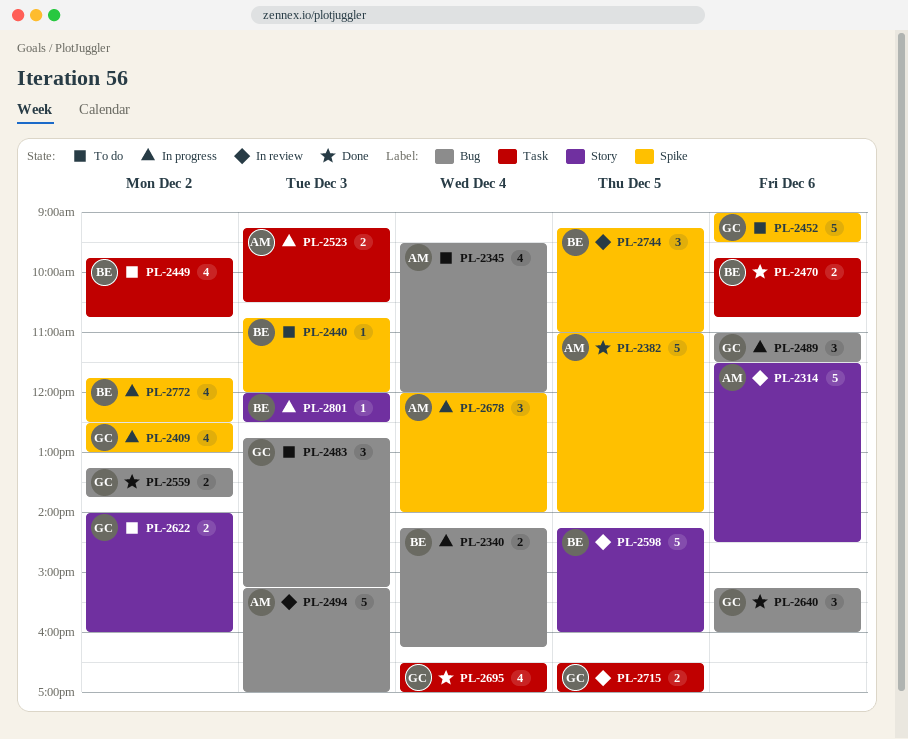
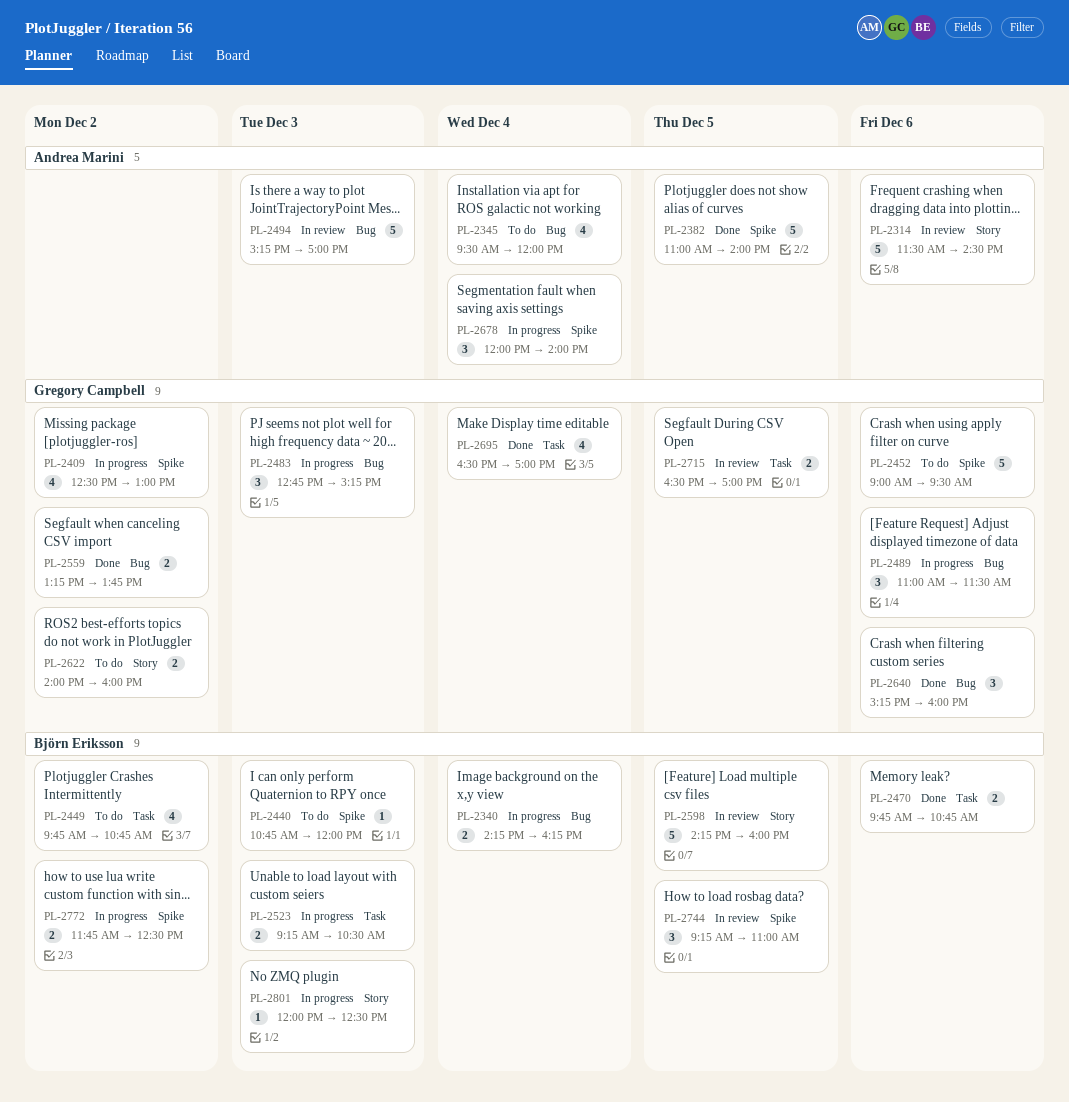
PL-2483, status: To do -> In progress
PL-2523, owner: Andrea Marini -> Björn Eriksson
PL-2772, estimate: 4 -> 2

